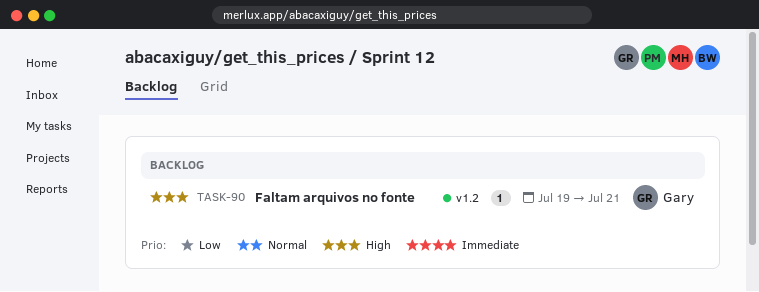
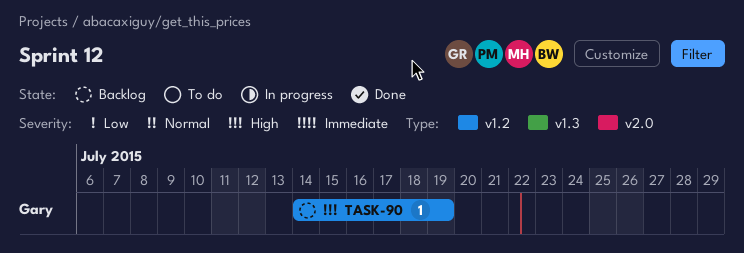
TASK-90, start: Jul 19 -> Jul 14
TASK-90, due: Jul 21 -> Jul 19

